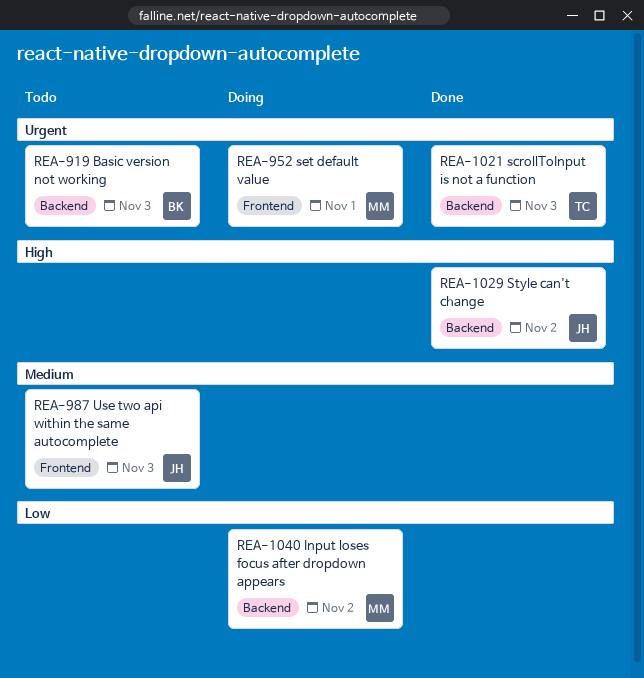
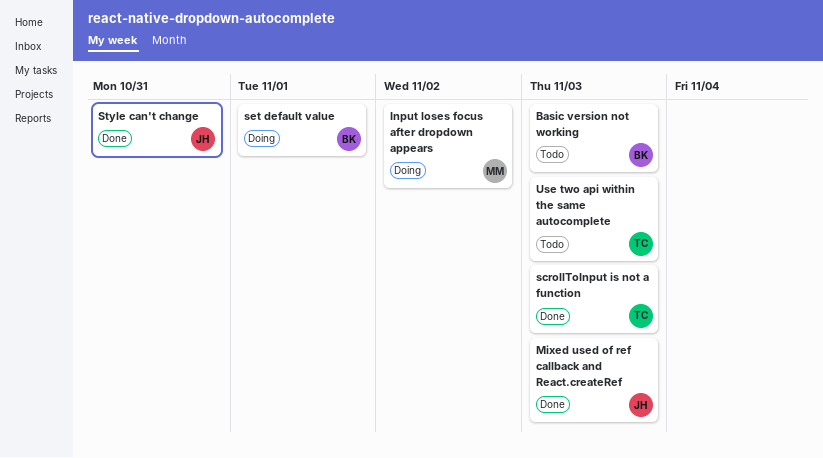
Mixed used of ref callback and React.createRef: none -> present
set default value, owner: MM -> BK
Style can't change, due: Nov 2 -> Oct 31
Use two api within the same autocomplete, owner: JH -> TC

